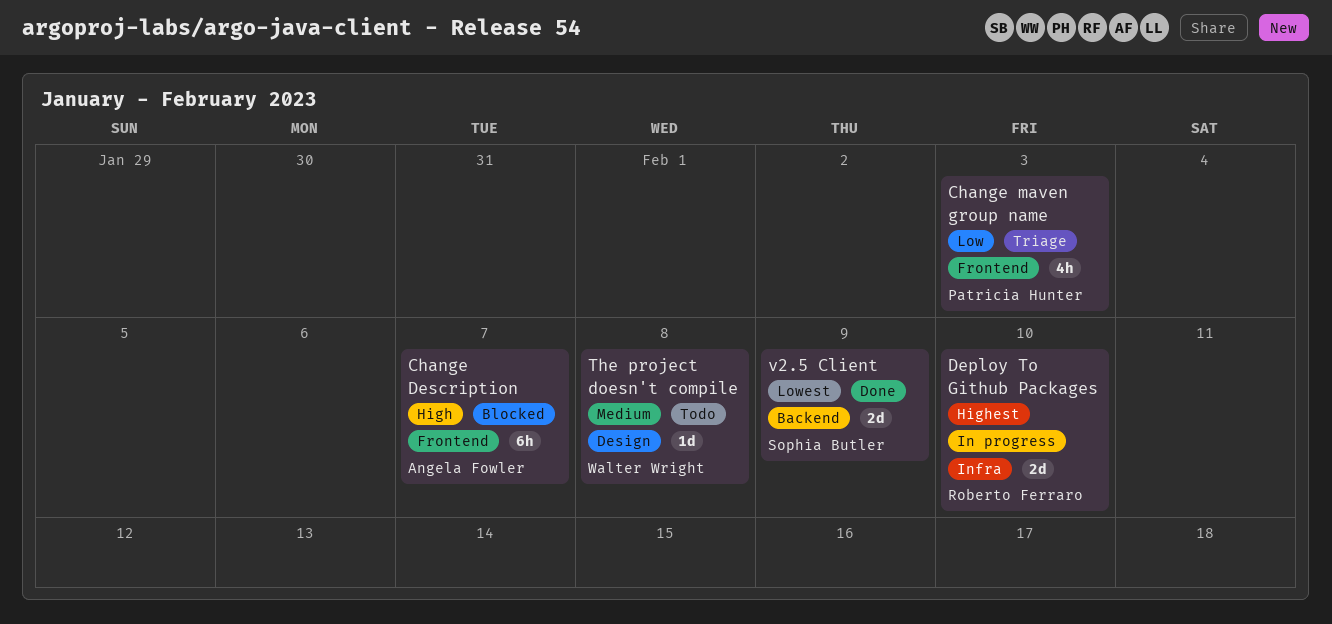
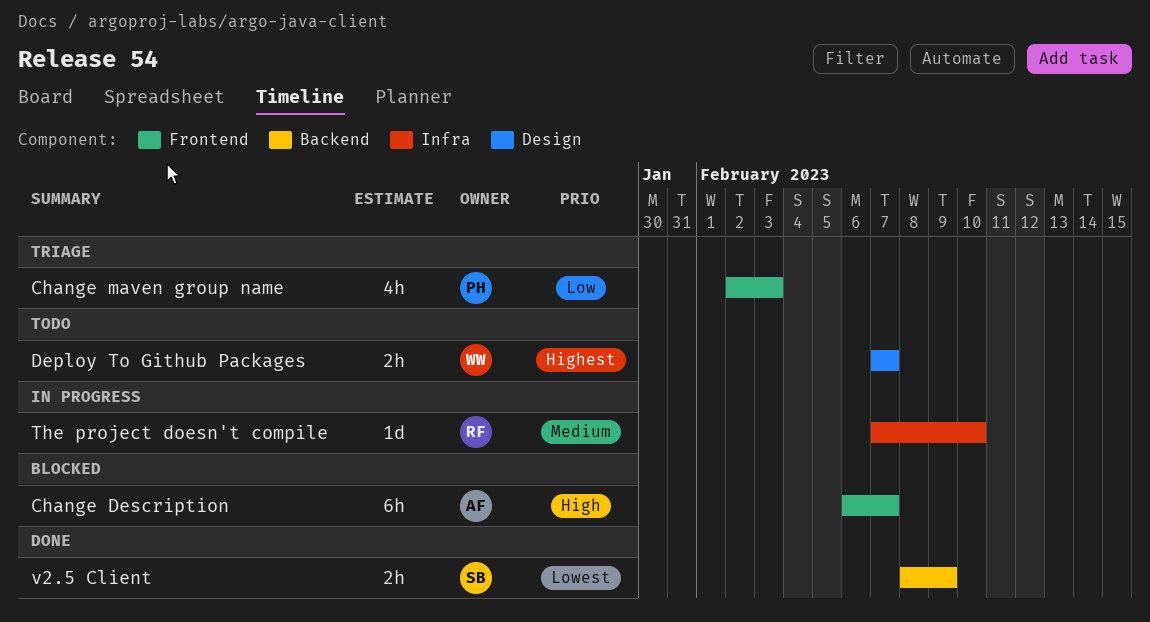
Deploy To Github Packages, status: In progress -> Todo
Deploy To Github Packages, owner: Roberto Ferraro -> Walter Wright
Deploy To Github Packages, label: Infra -> Design
Deploy To Github Packages, estimate: 2d -> 2h
Deploy To Github Packages, due: Feb 10 -> Feb 7
The project doesn't compile, status: Todo -> In progress
The project doesn't compile, owner: Walter Wright -> Roberto Ferraro
The project doesn't compile, label: Design -> Infra
The project doesn't compile, due: Feb 8 -> Feb 10
v2.5 Client, estimate: 2d -> 2h

